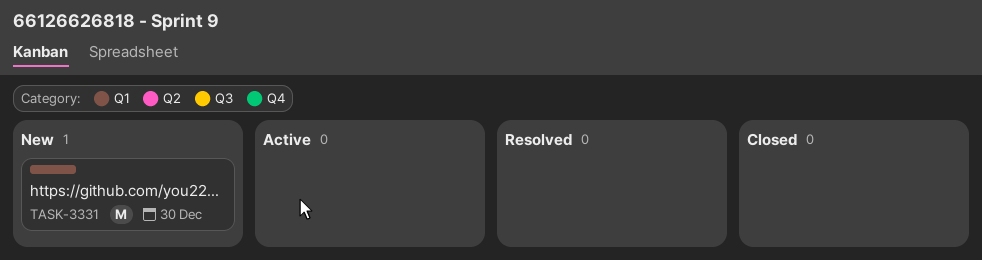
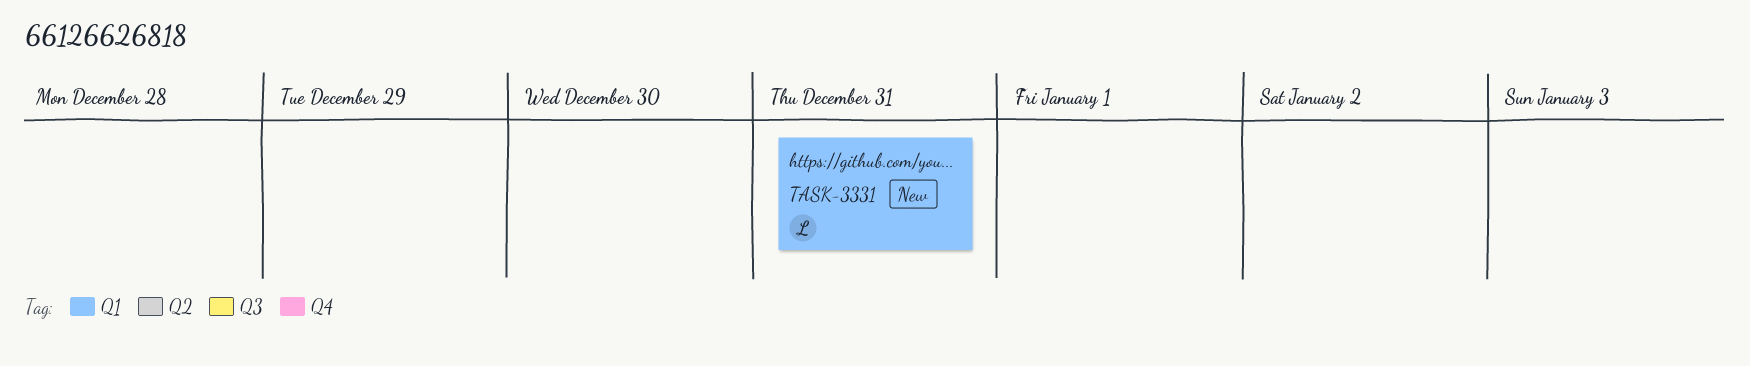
TASK-3331, estimate: M -> L
TASK-3331, due: Dec 30 -> Dec 31

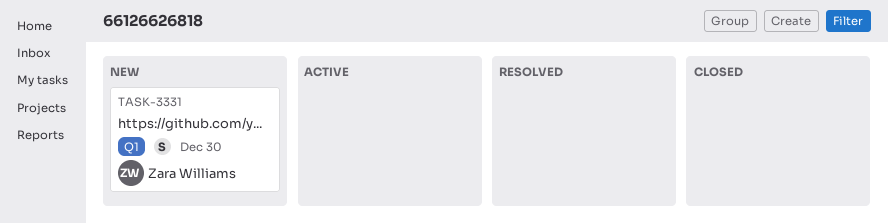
TASK-3331, estimate: L -> S
TASK-3331, due: Dec 31 -> Dec 30

